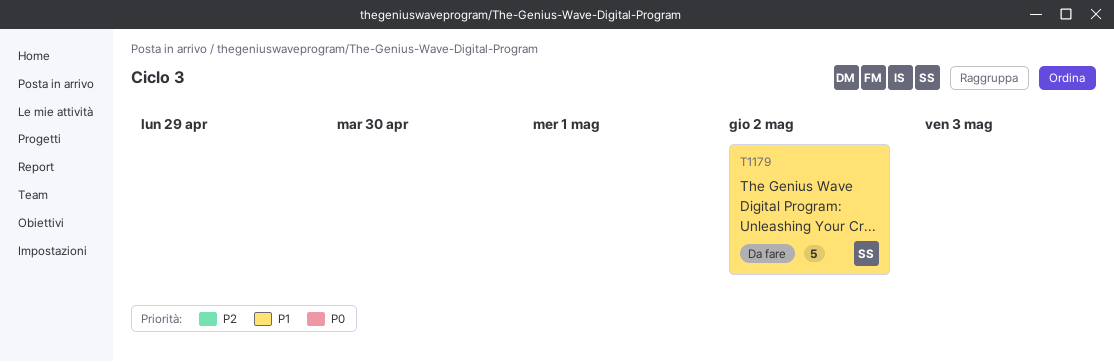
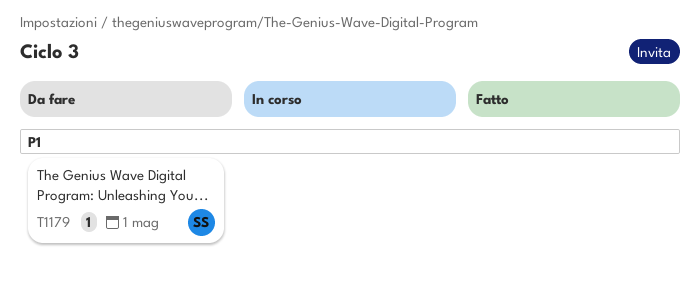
T1179, estimate: 5 -> 1
T1179, due: May 2 -> May 1

